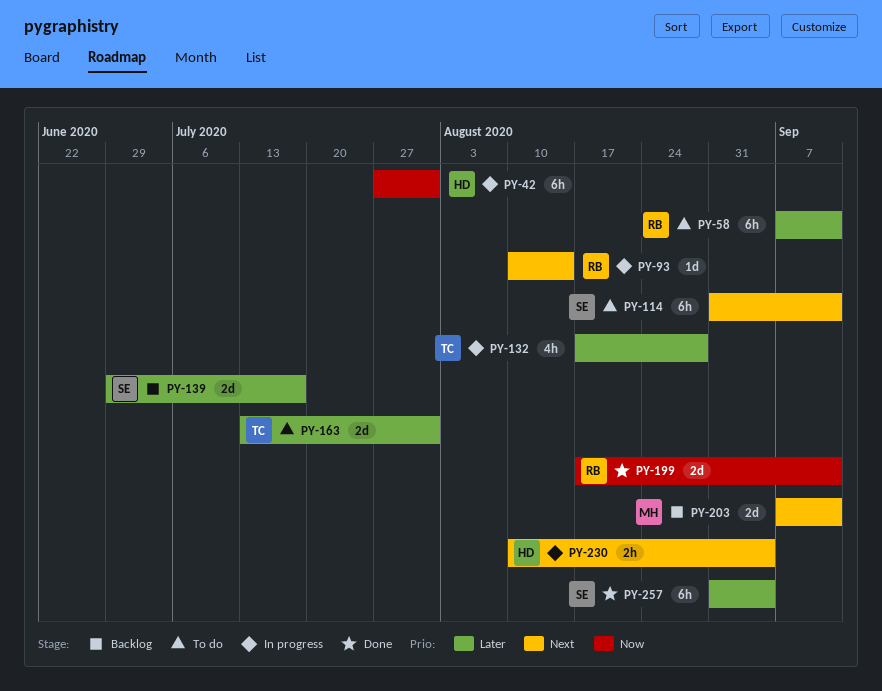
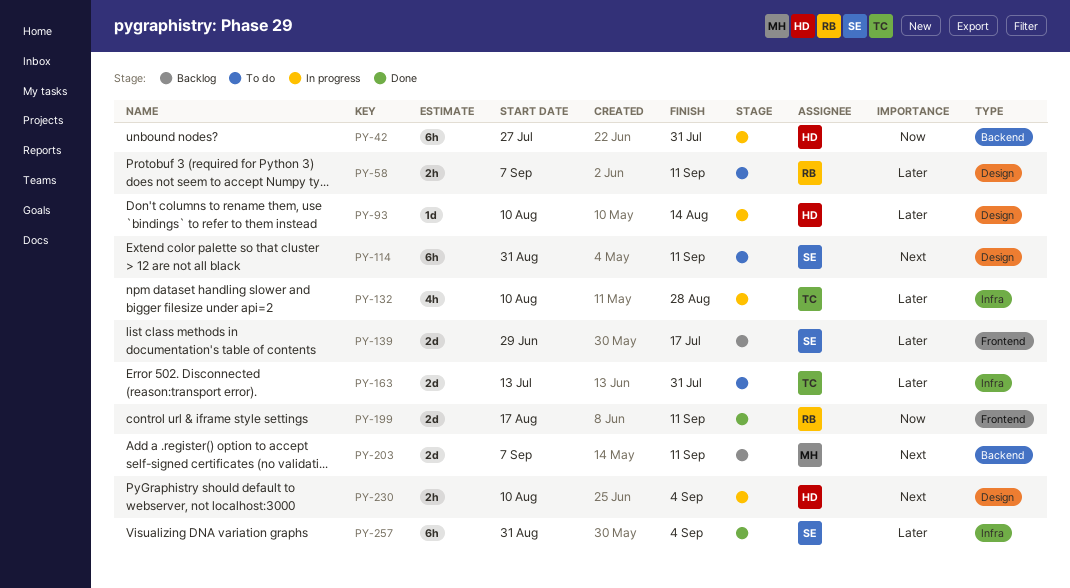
PY-58, estimate: 6h -> 2h
PY-93, owner: RB -> HD
PY-93, priority: Next -> Later
PY-132, start: Aug 17 -> Aug 10

